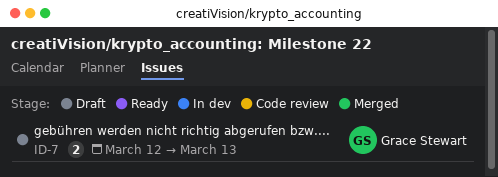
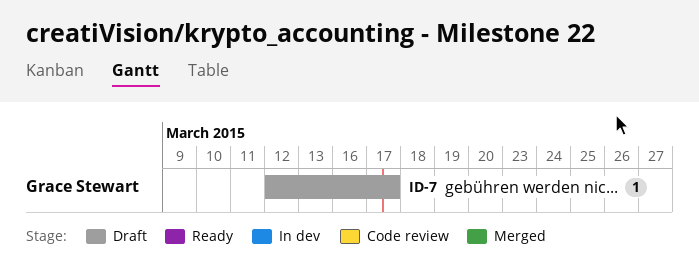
ID-7, estimate: 2 -> 1
ID-7, due: Mar 13 -> Mar 17

